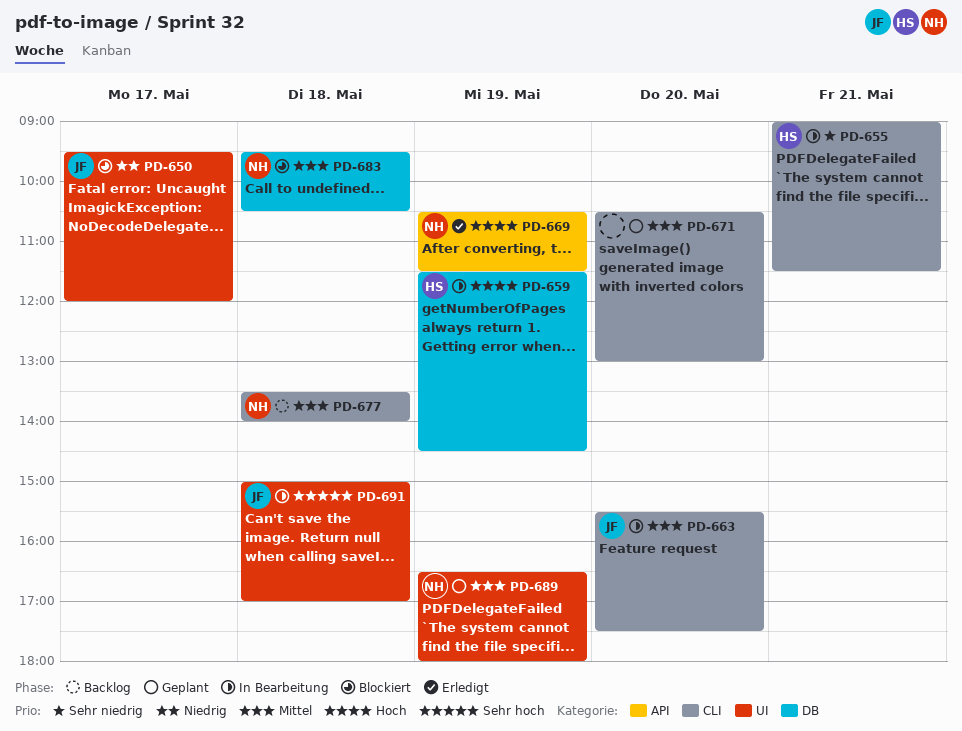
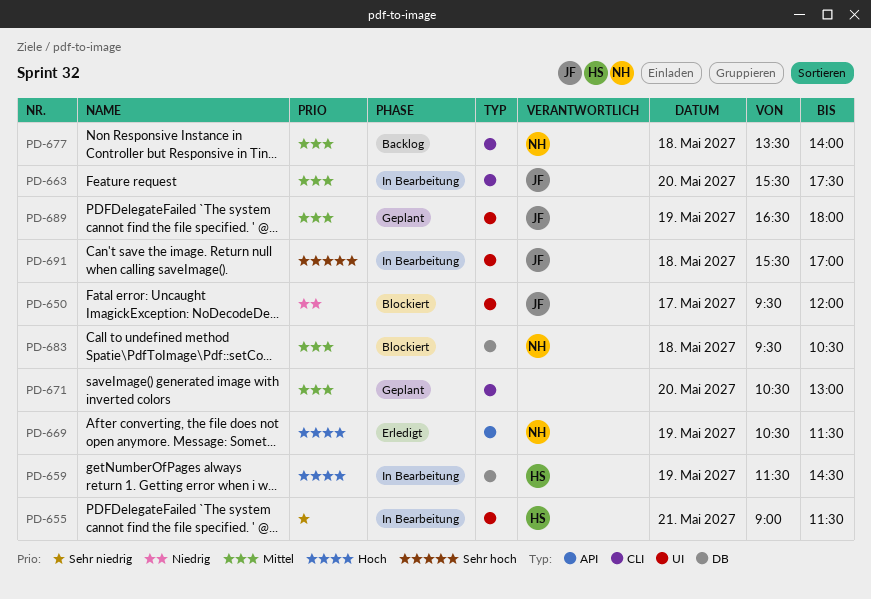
PD-655, label: CLI -> UI
PD-689, owner: NH -> JF
PD-691, begins: 15:00 -> 15:30

